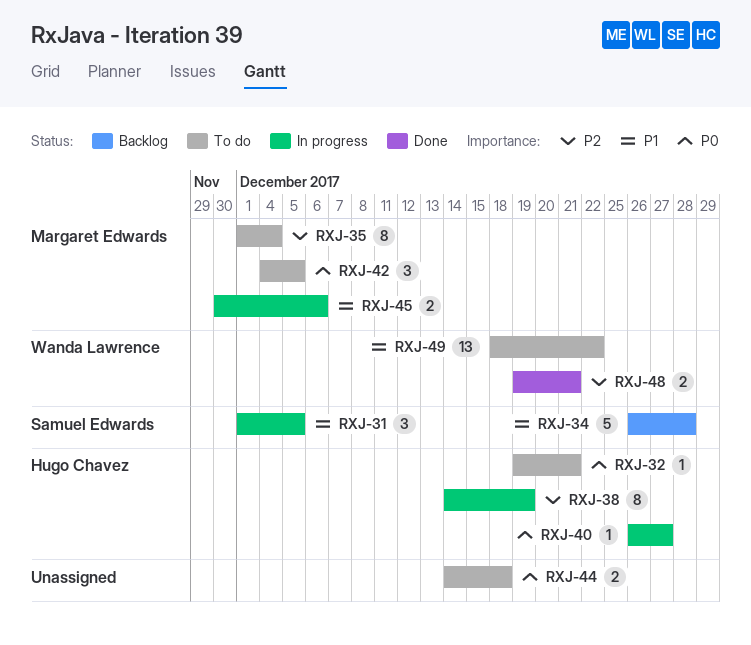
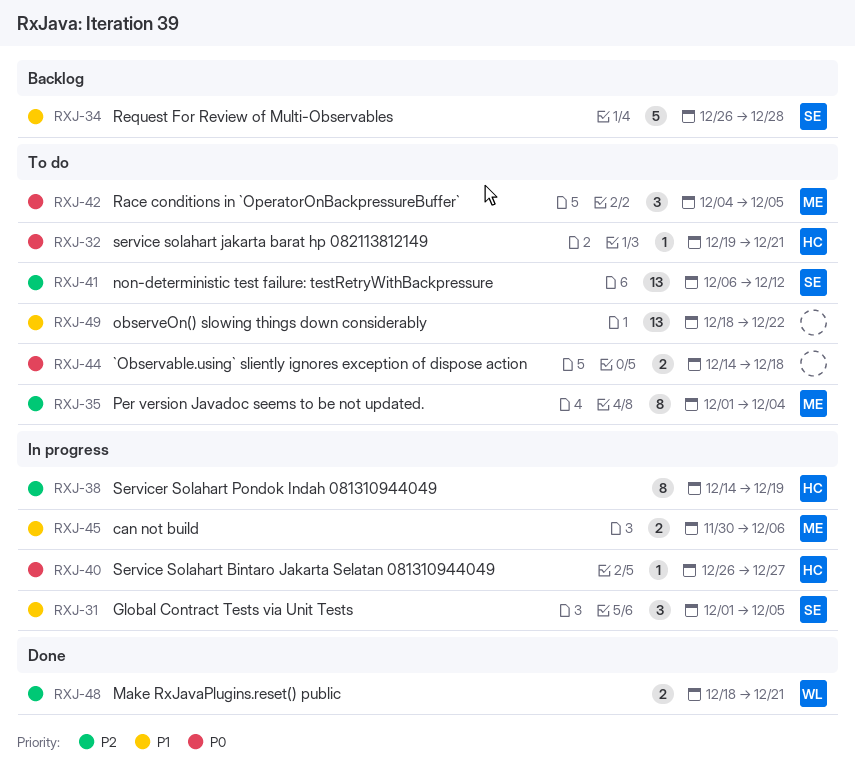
RXJ-41: none -> present
RXJ-48, start: Dec 19 -> Dec 18
RXJ-49, owner: Wanda Lawrence -> none

